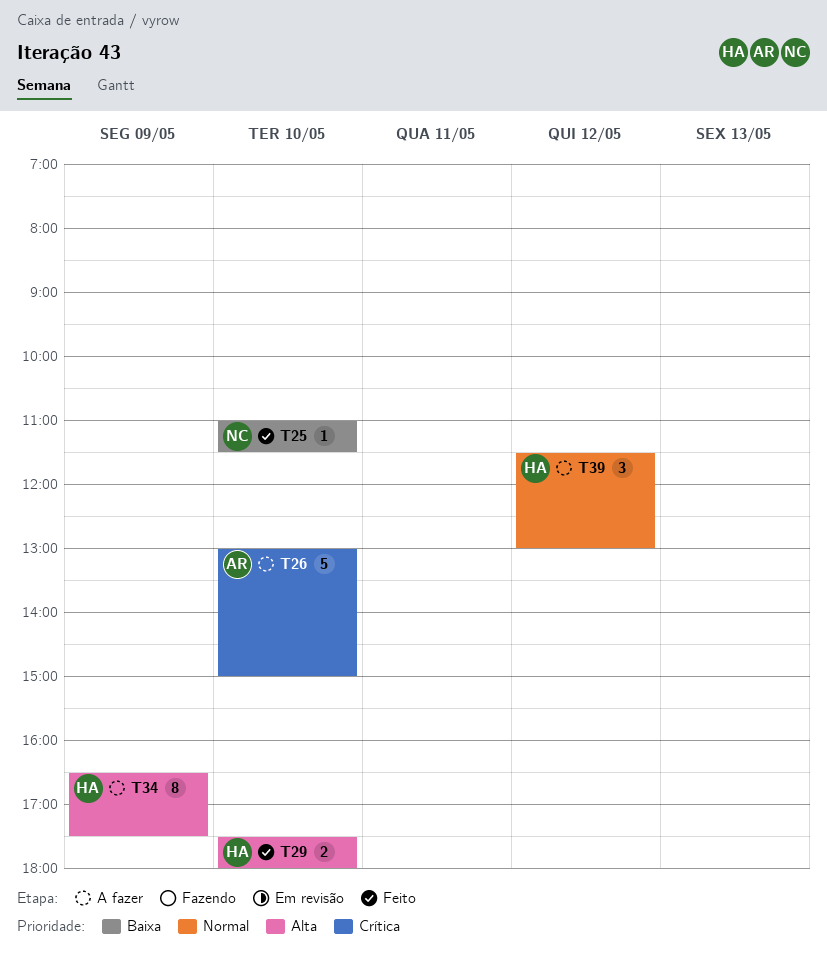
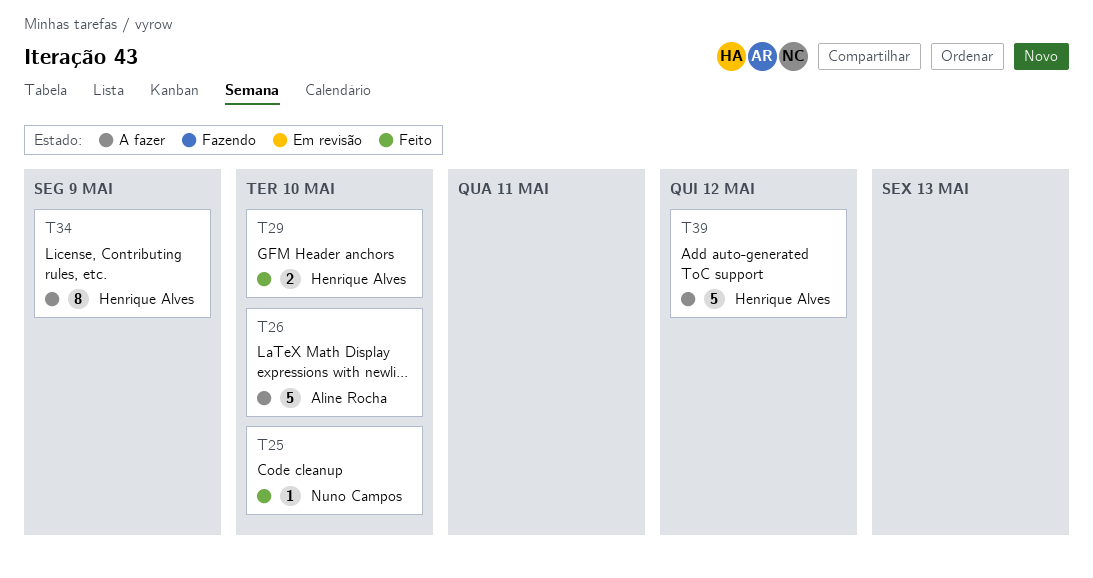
T39, estimate: 3 -> 5

